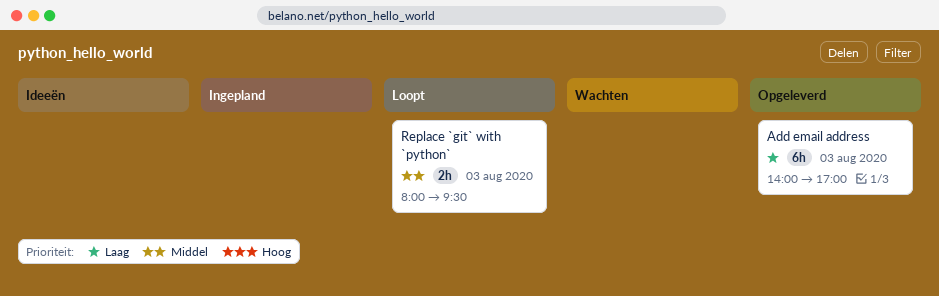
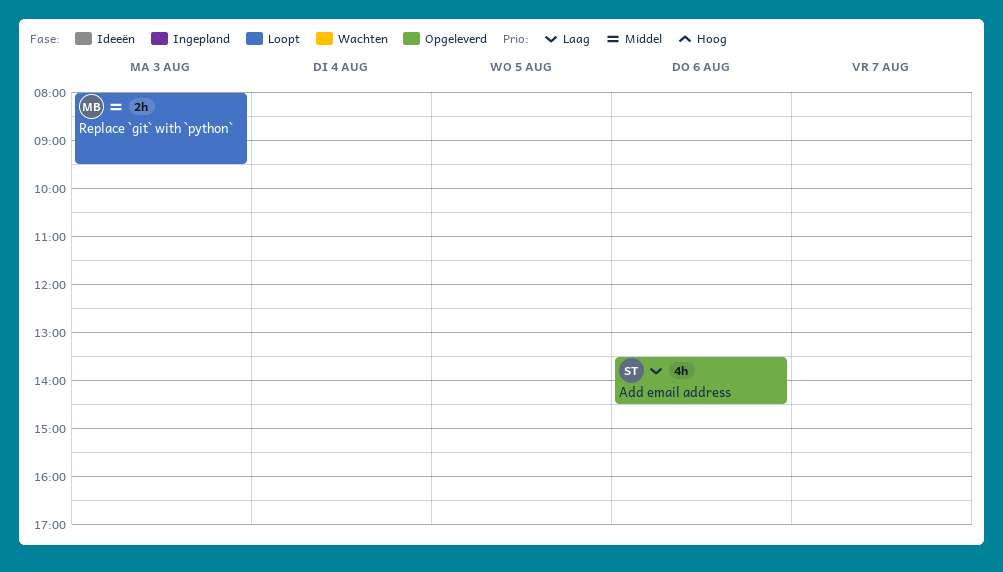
Add email address, estimate: 6h -> 4h
Add email address, day: Aug 3 -> Aug 6
Add email address, begins: 14:00 -> 13:30
Add email address, ends: 17:00 -> 14:30

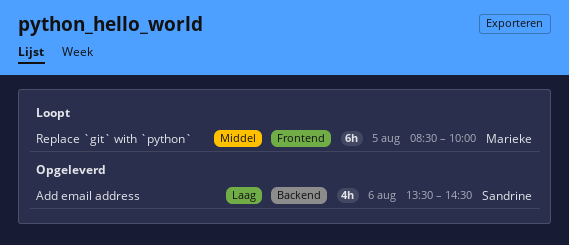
Replace `git` with `python`, estimate: 2h -> 6h
Replace `git` with `python`, day: Aug 3 -> Aug 5
Replace `git` with `python`, begins: 08:00 -> 08:30
Replace `git` with `python`, ends: 09:30 -> 10:00

